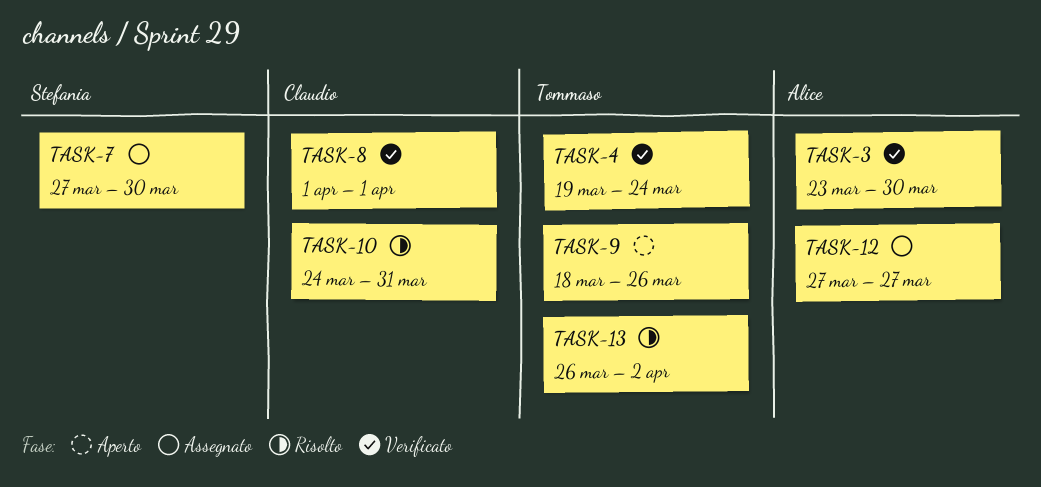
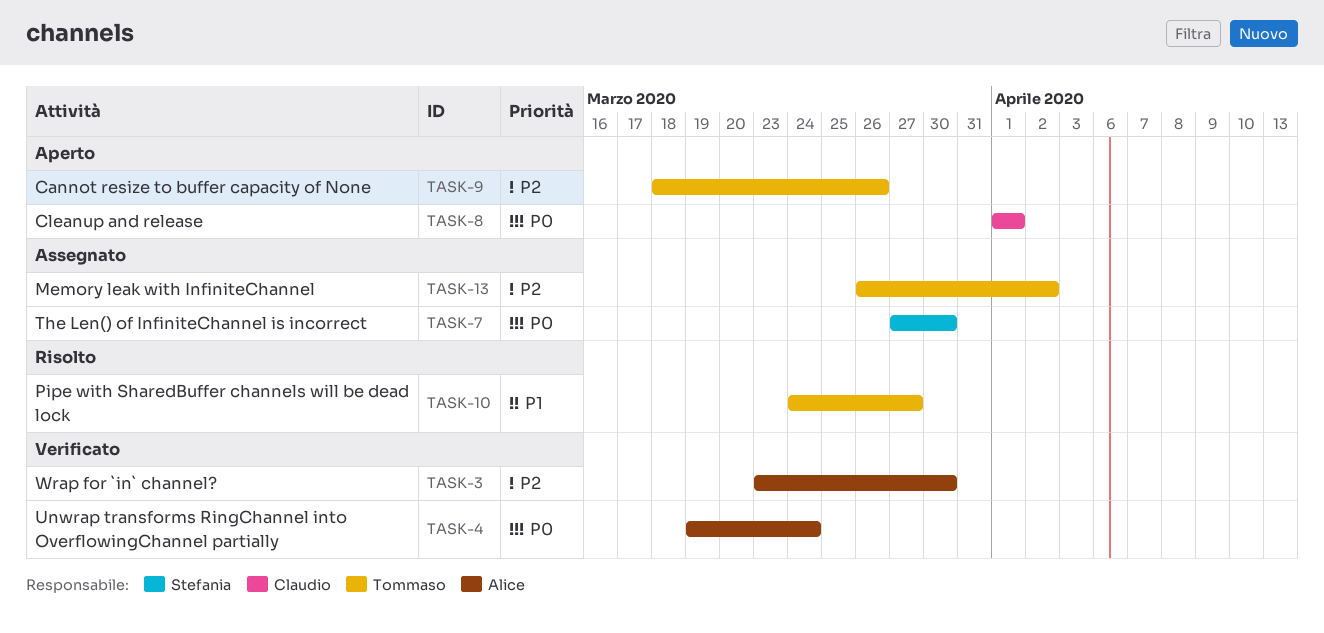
TASK-4, owner: Tommaso -> Alice
TASK-8, status: Verificato -> Aperto
TASK-10, owner: Claudio -> Tommaso
TASK-10, due: Mar 31 -> Mar 27
TASK-12: present -> none
TASK-13, status: Risolto -> Assegnato

